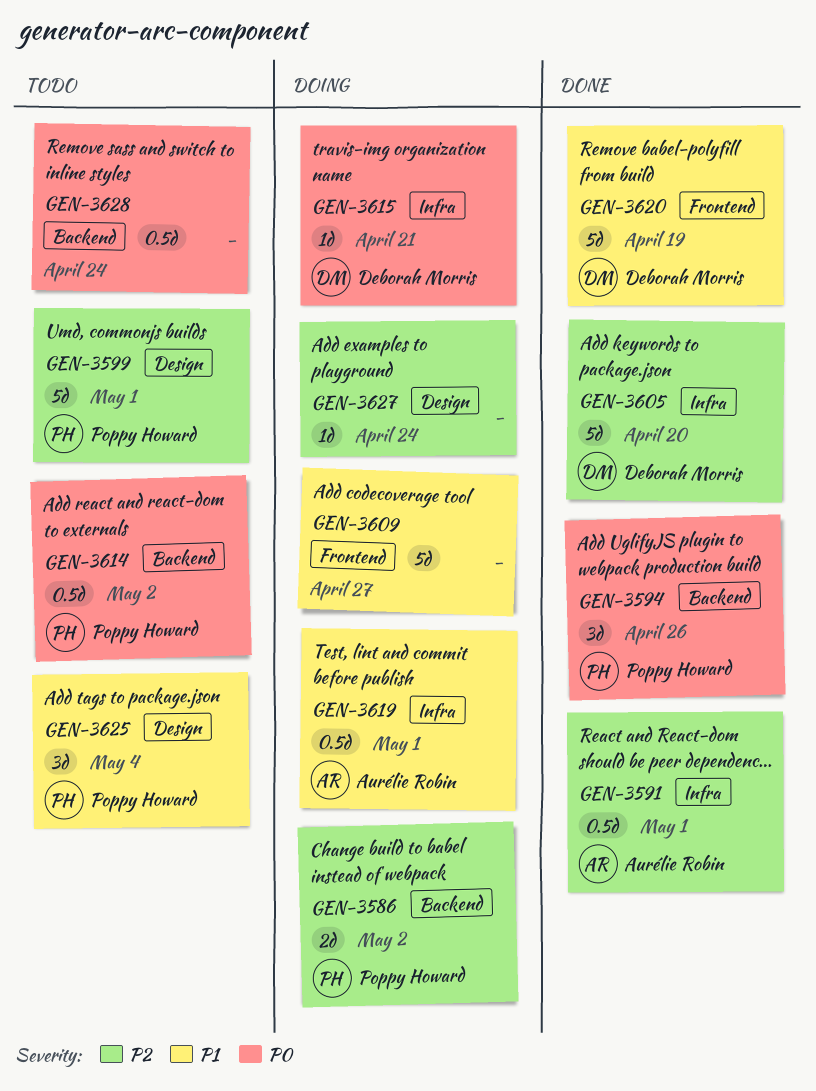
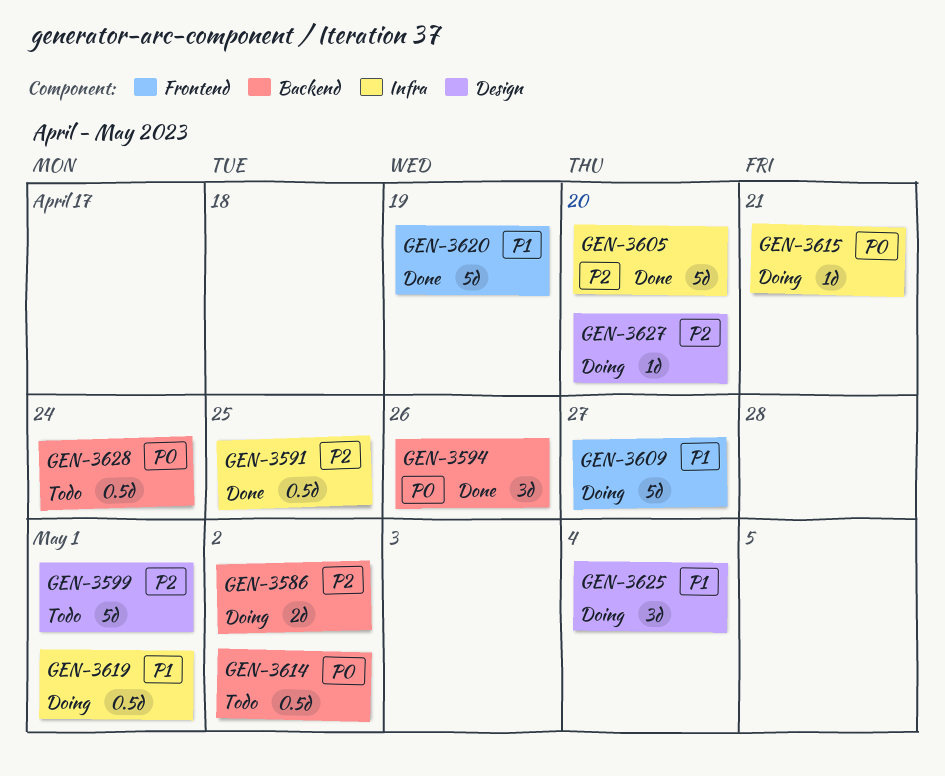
GEN-3591, due: May 1 -> Apr 25
GEN-3625, status: Todo -> Doing
GEN-3627, due: Apr 24 -> Apr 20

